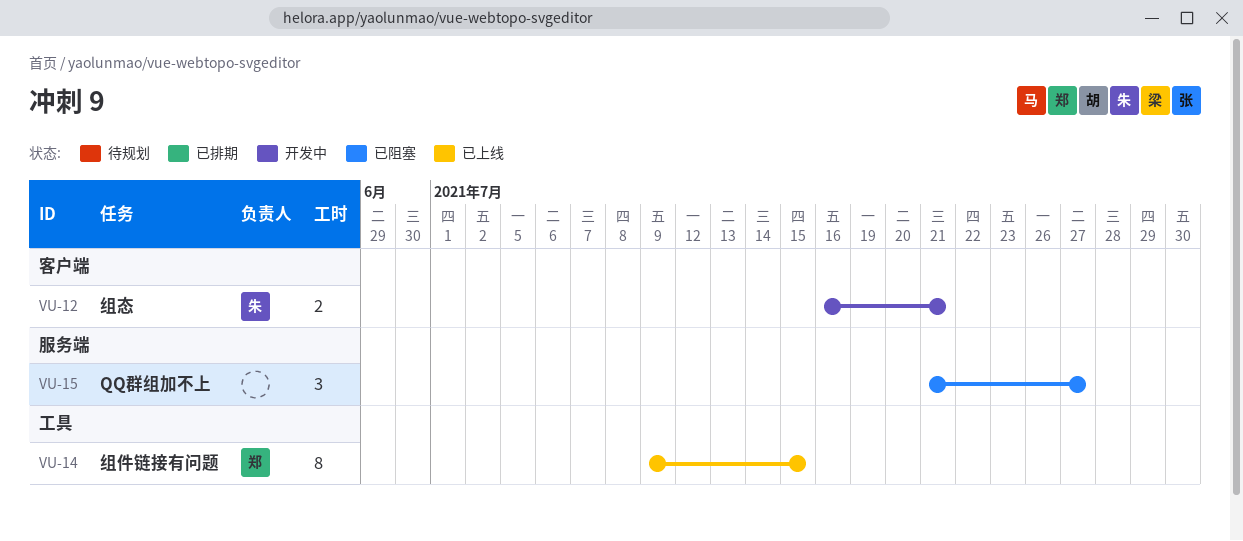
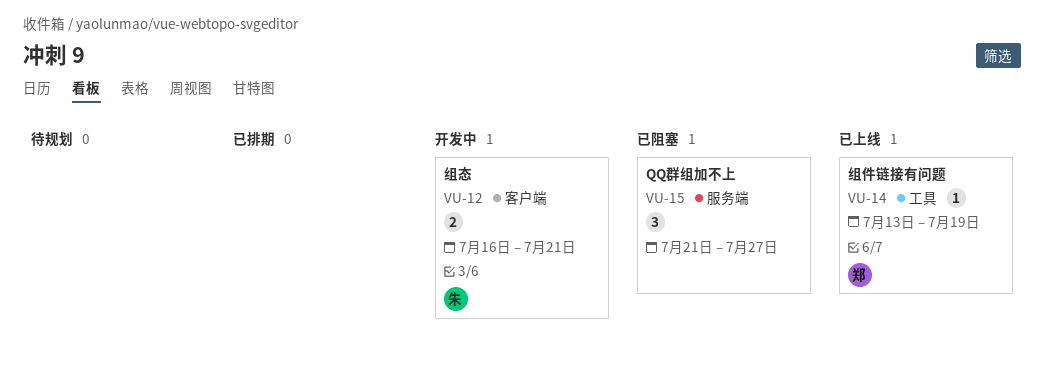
VU-14, estimate: 8 -> 1
VU-14, start: Jul 9 -> Jul 13
VU-14, due: Jul 15 -> Jul 19

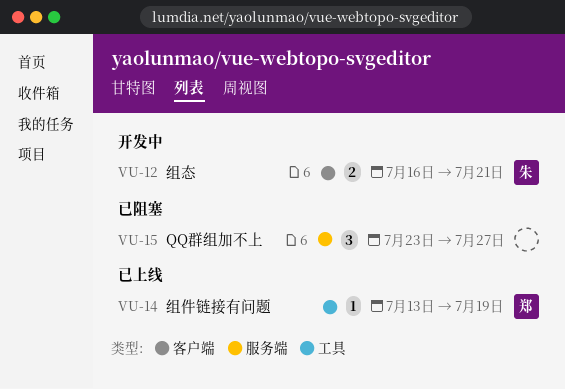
VU-15, start: Jul 21 -> Jul 23

